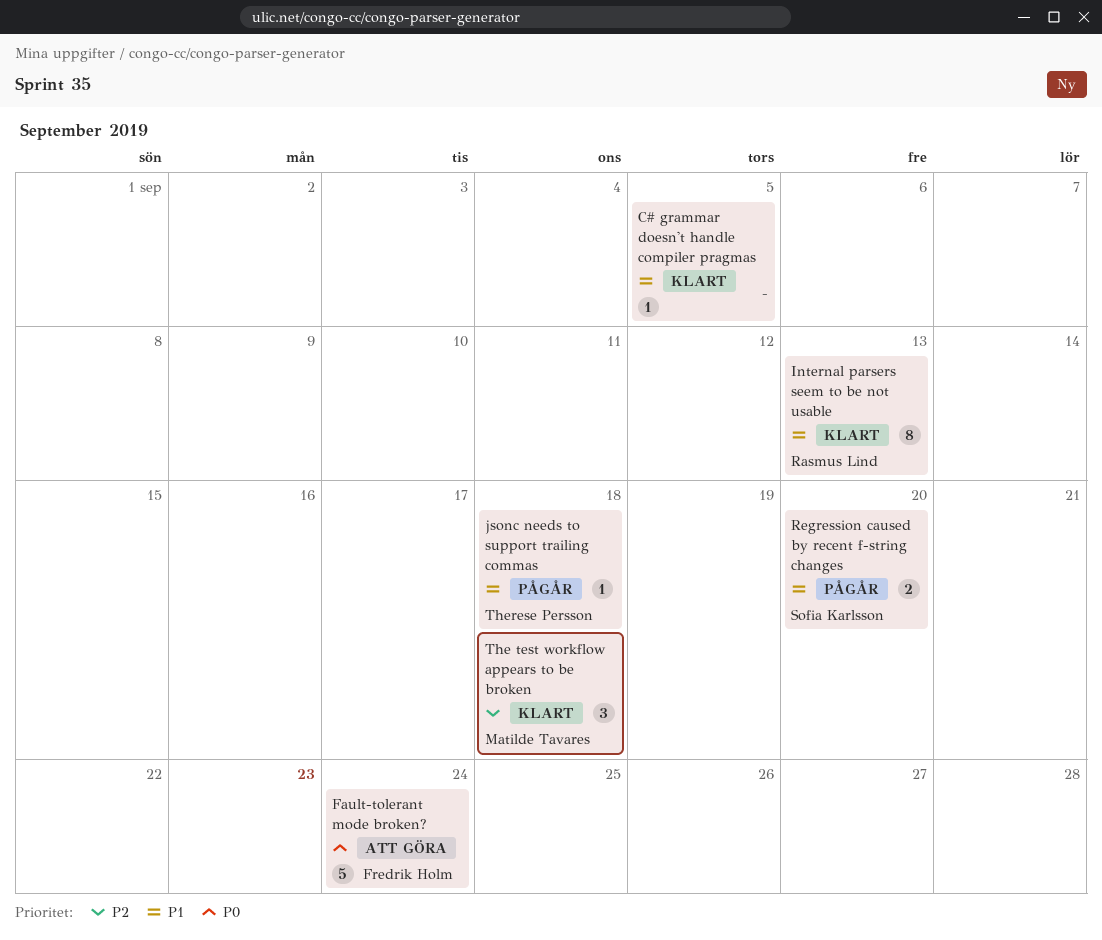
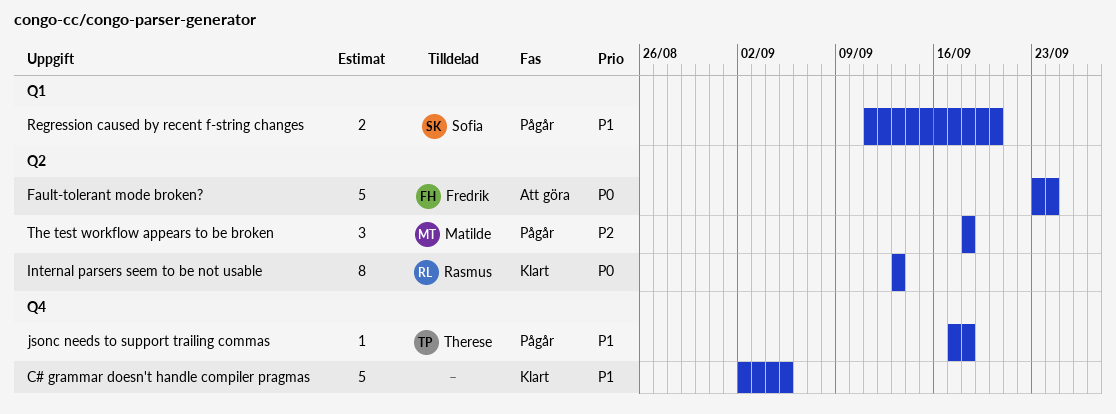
C# grammar doesn't handle compiler pragmas, estimate: 1 -> 5
Internal parsers seem to be not usable, priority: P1 -> P0
The test workflow appears to be broken, status: Klart -> Pågår

